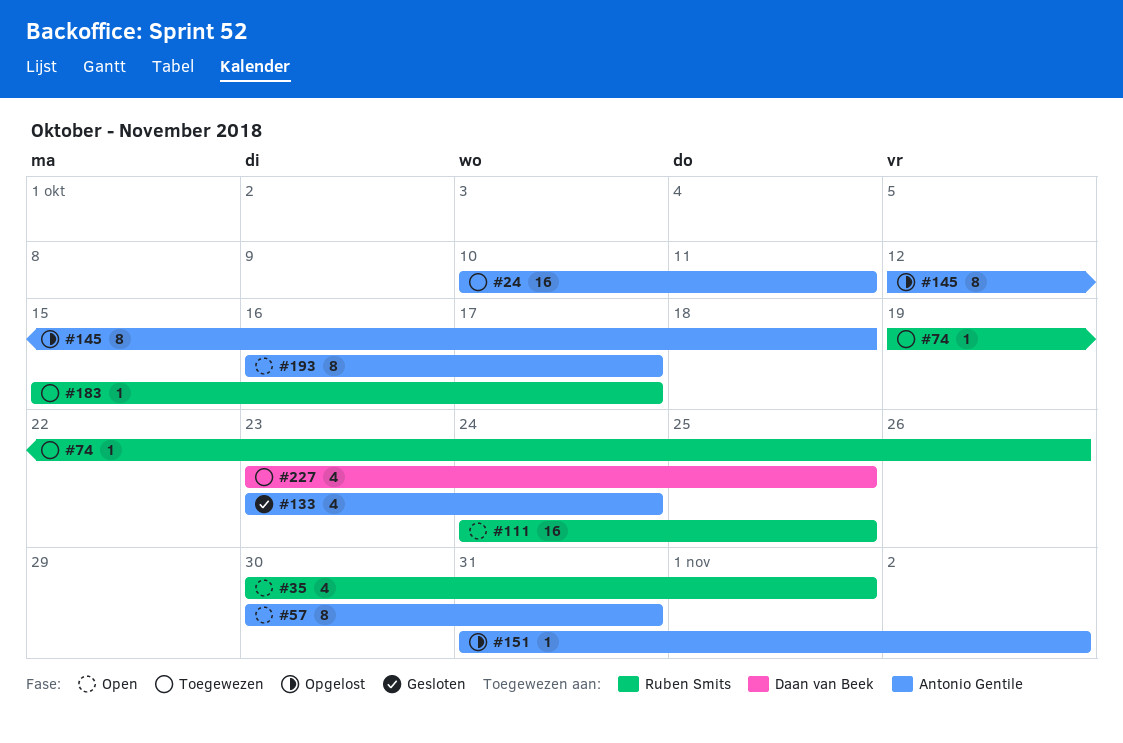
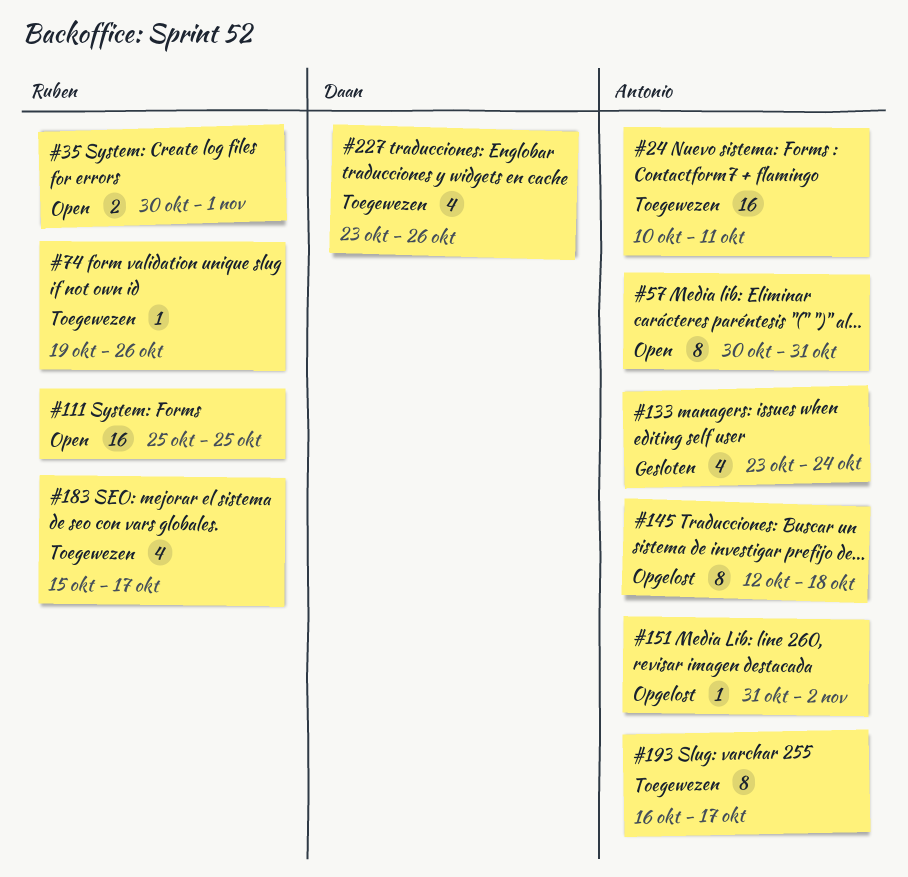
#35, estimate: 4 -> 2
#111, start: Oct 24 -> Oct 25
#183, estimate: 1 -> 4
#193, status: Open -> Toegewezen
#227, due: Oct 25 -> Oct 26

